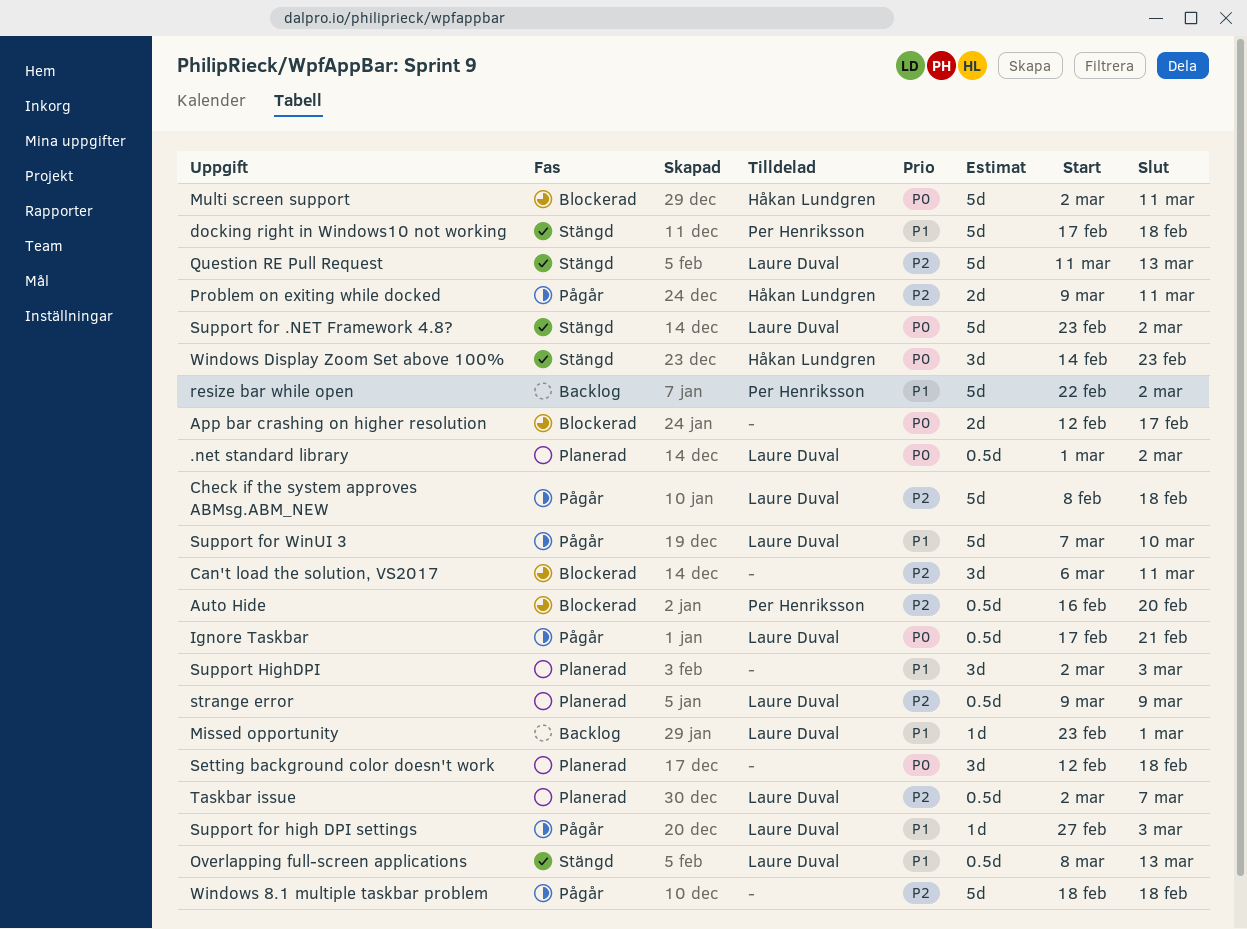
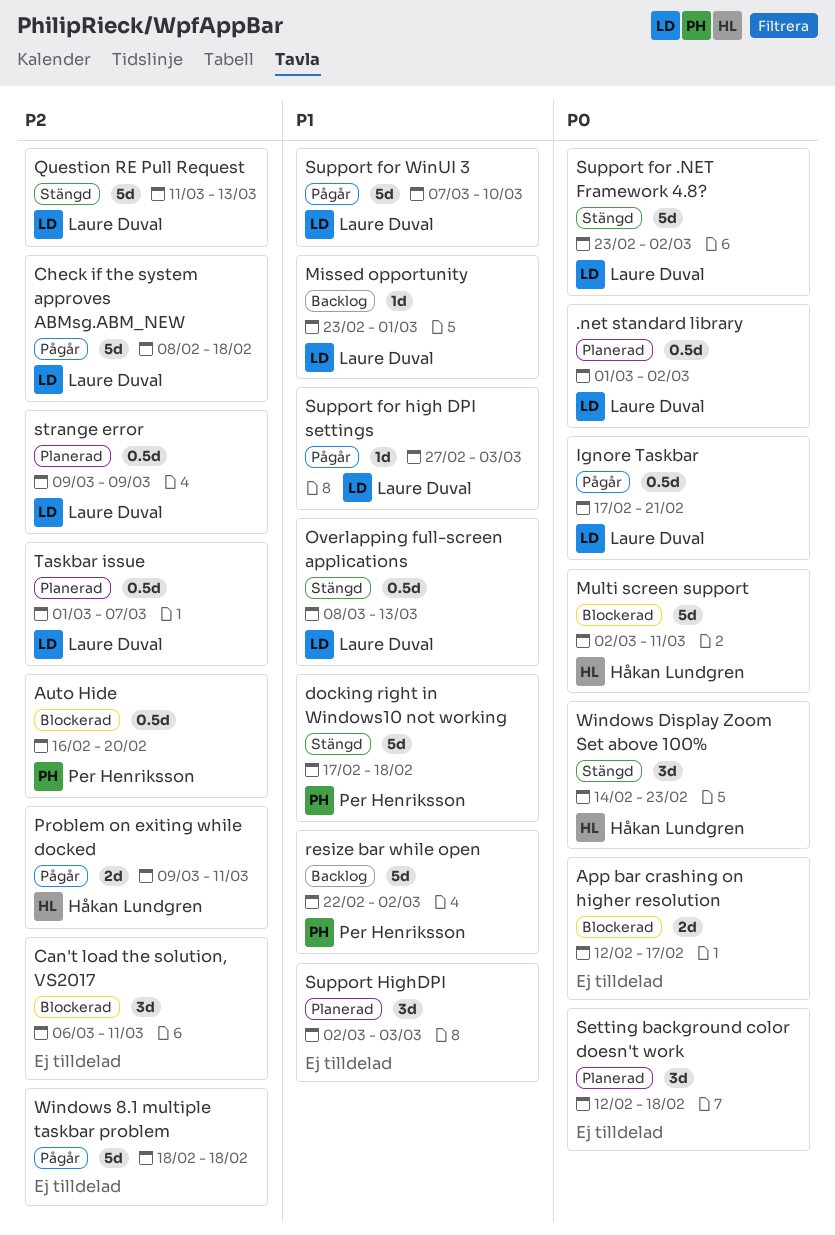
Taskbar issue, start: Mar 2 -> Mar 1

